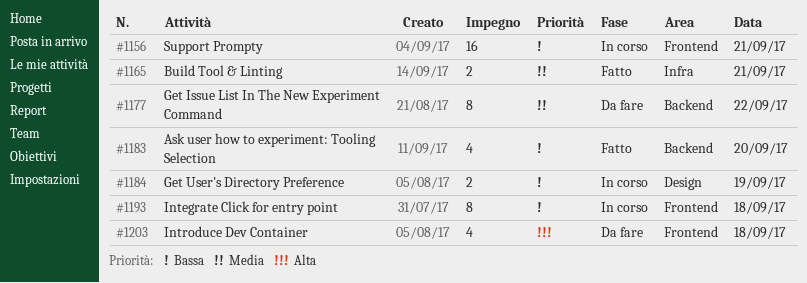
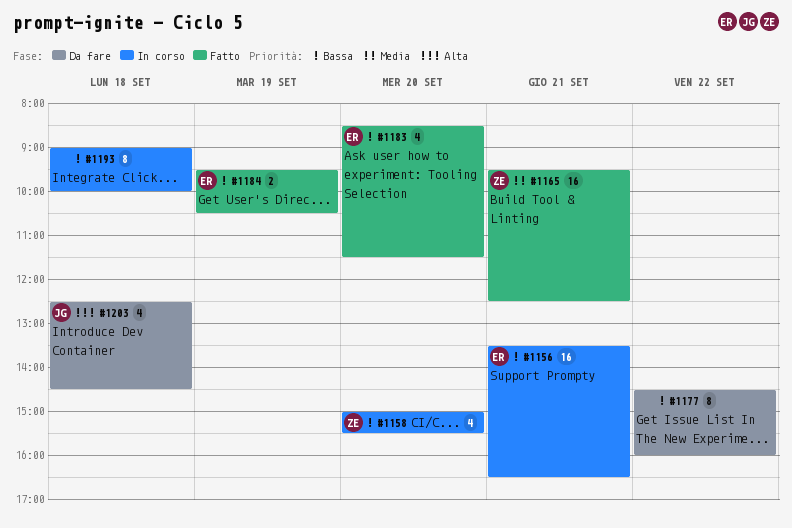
#1158: none -> present
#1165, estimate: 2 -> 16
#1177, priority: Media -> Bassa
#1184, status: In corso -> Fatto

